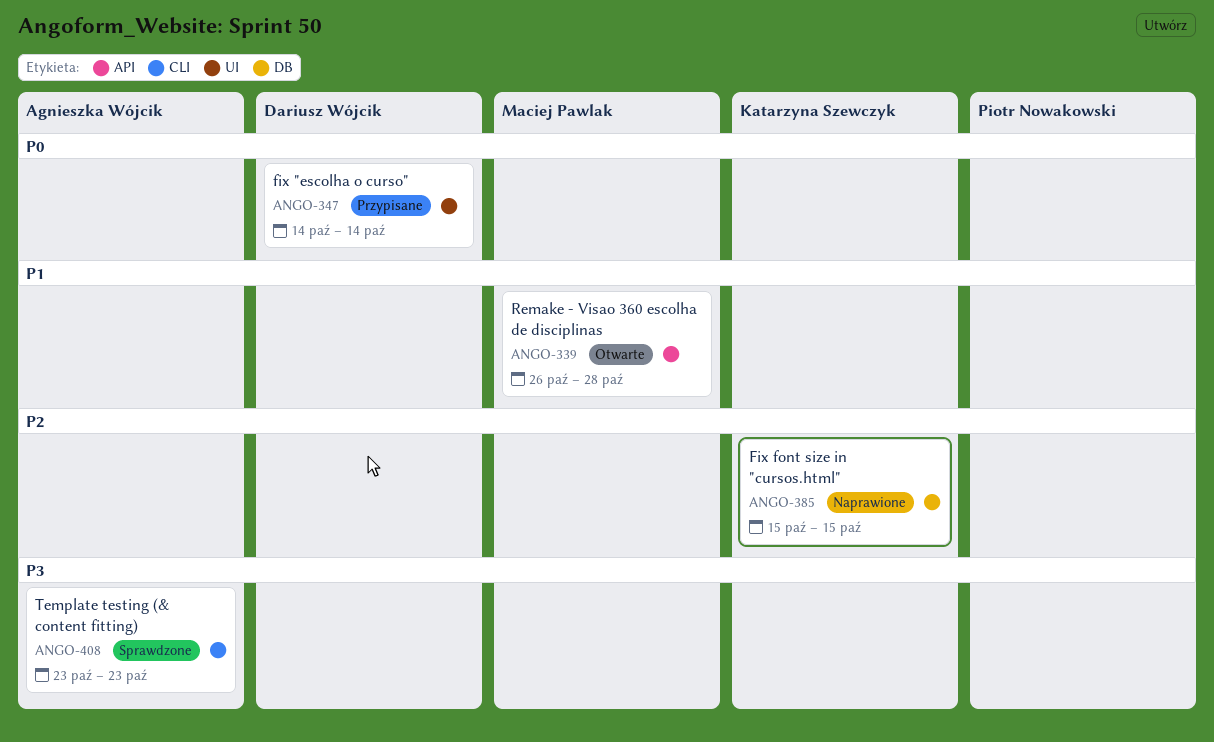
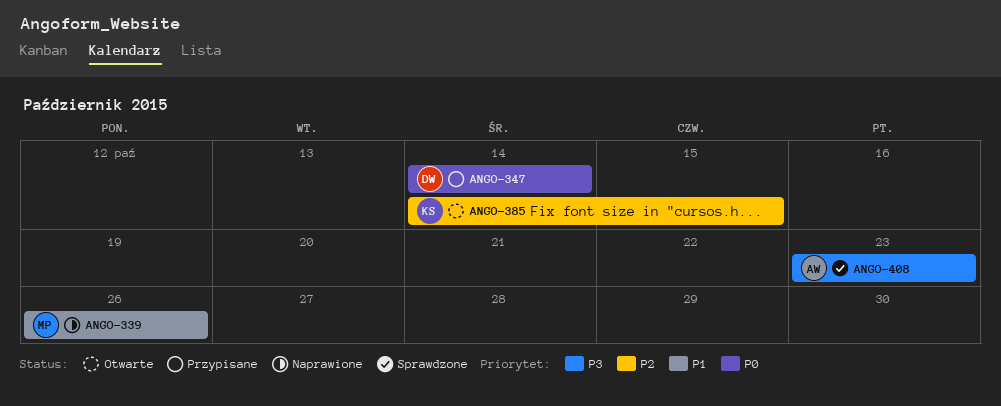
ANGO-339, status: Otwarte -> Naprawione
ANGO-339, due: Oct 28 -> Oct 26
ANGO-385, status: Naprawione -> Otwarte
ANGO-385, start: Oct 15 -> Oct 14

